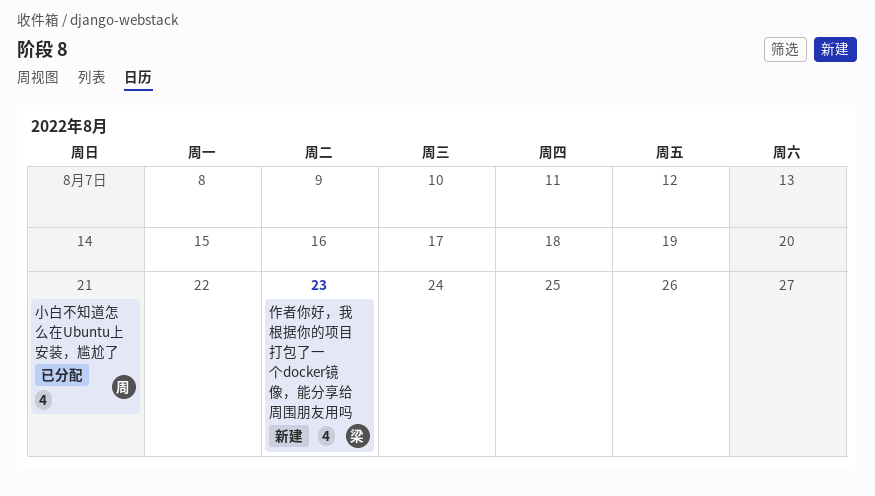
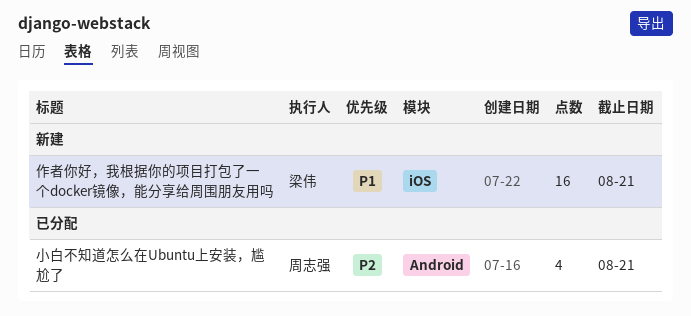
作者你好，我根据你的项目打包了一个docker镜像，能分享给周围朋友用吗, estimate: 4 -> 16
作者你好，我根据你的项目打包了一个docker镜像，能分享给周围朋友用吗, due: Aug 23 -> Aug 21

